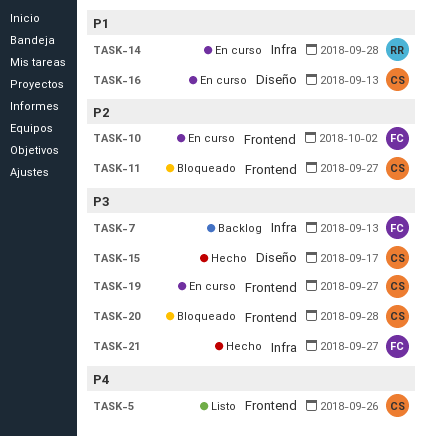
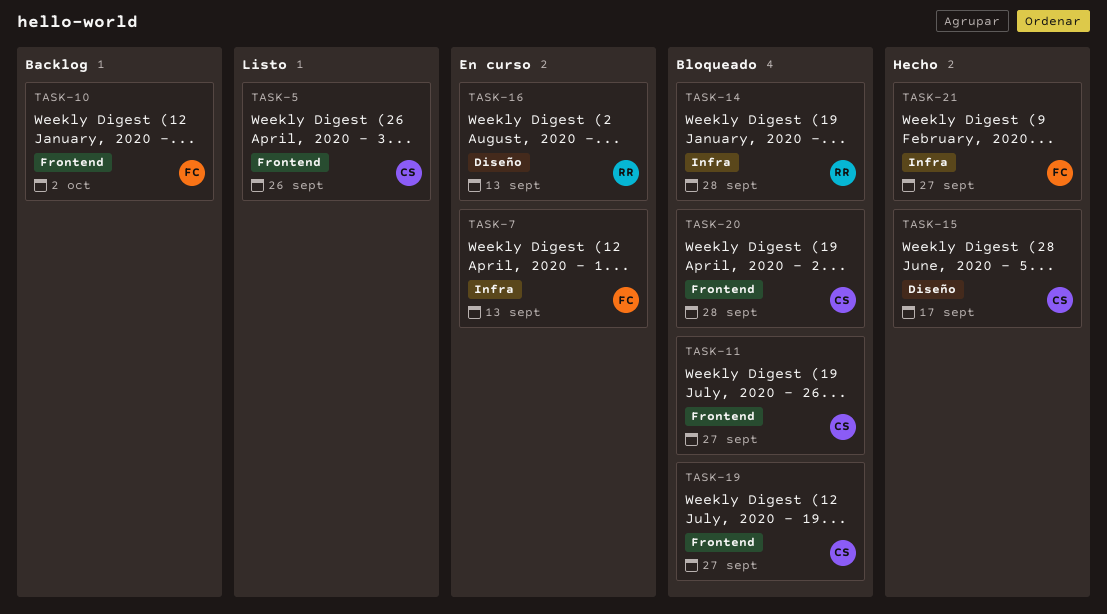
TASK-7, status: Backlog -> En curso
TASK-10, status: En curso -> Backlog
TASK-14, status: En curso -> Bloqueado
TASK-16, owner: CS -> RR
TASK-19, status: En curso -> Bloqueado

